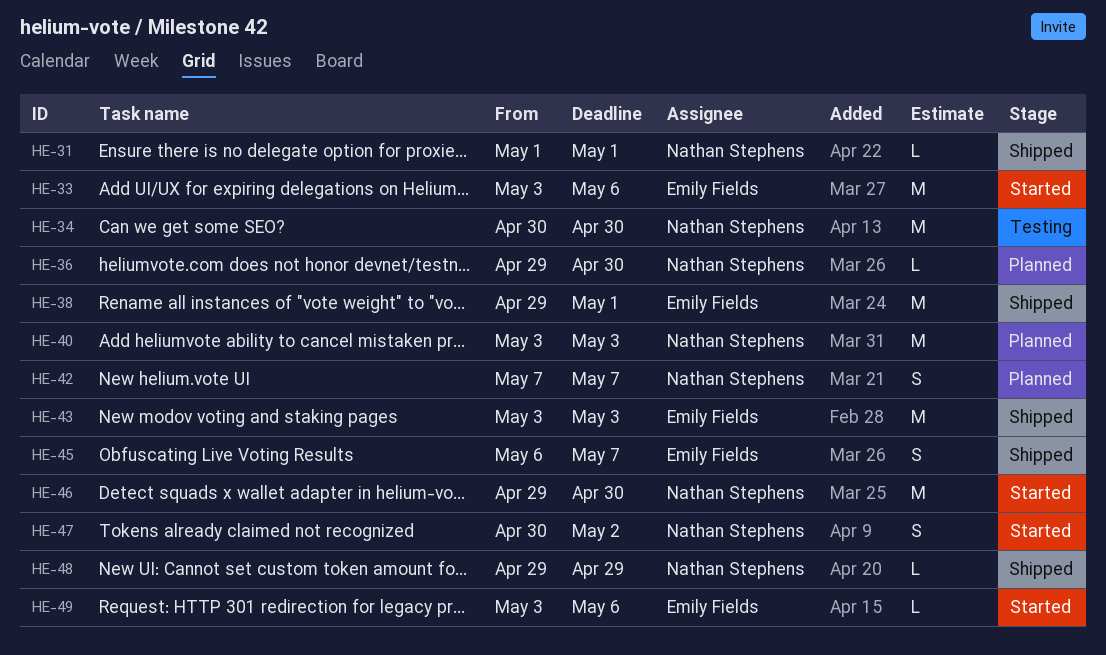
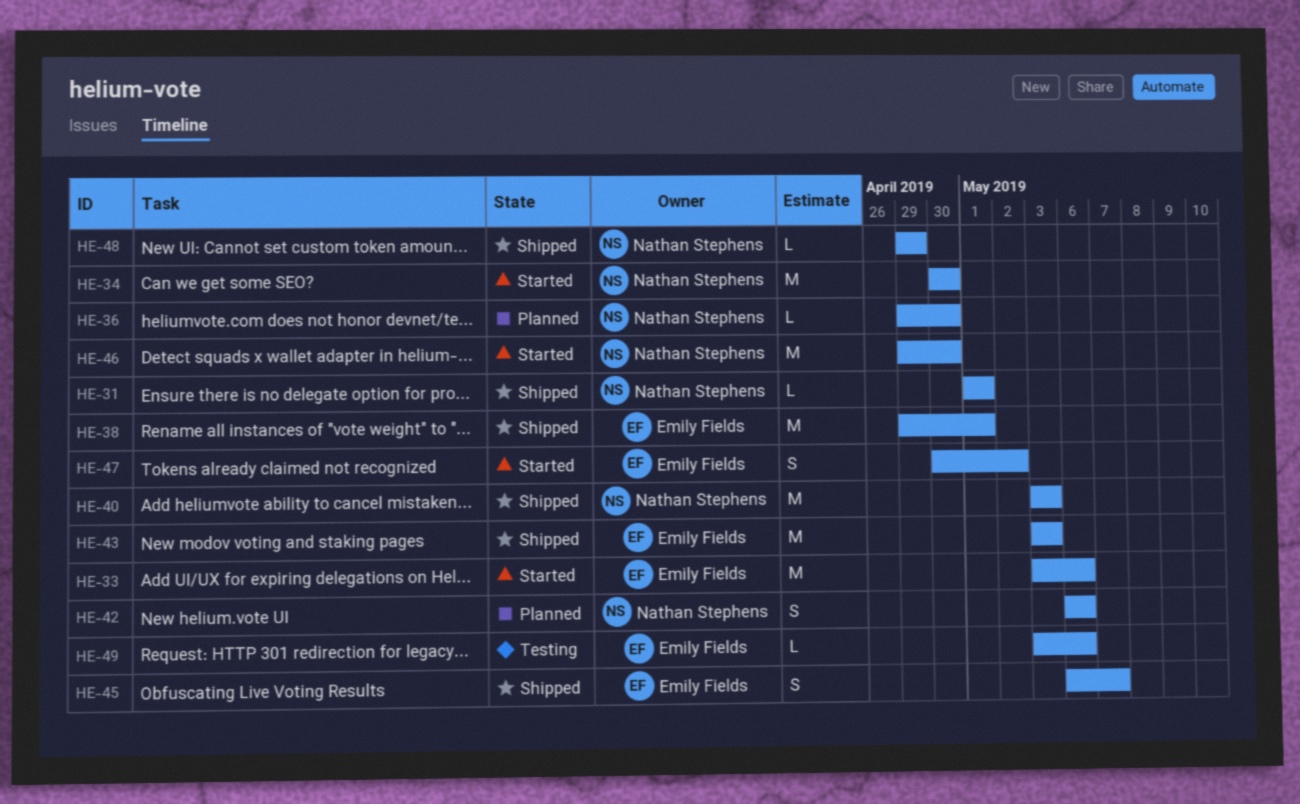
HE-34, status: Testing -> Started
HE-40, status: Planned -> Shipped
HE-42, start: May 7 -> May 6
HE-42, due: May 7 -> May 6
HE-47, owner: Nathan Stephens -> Emily Fields
HE-49, status: Started -> Testing

